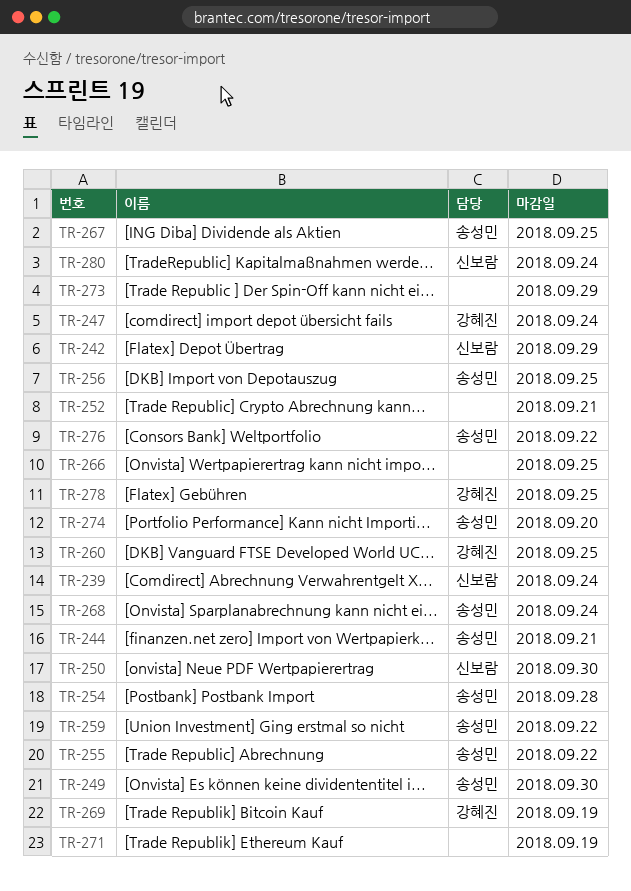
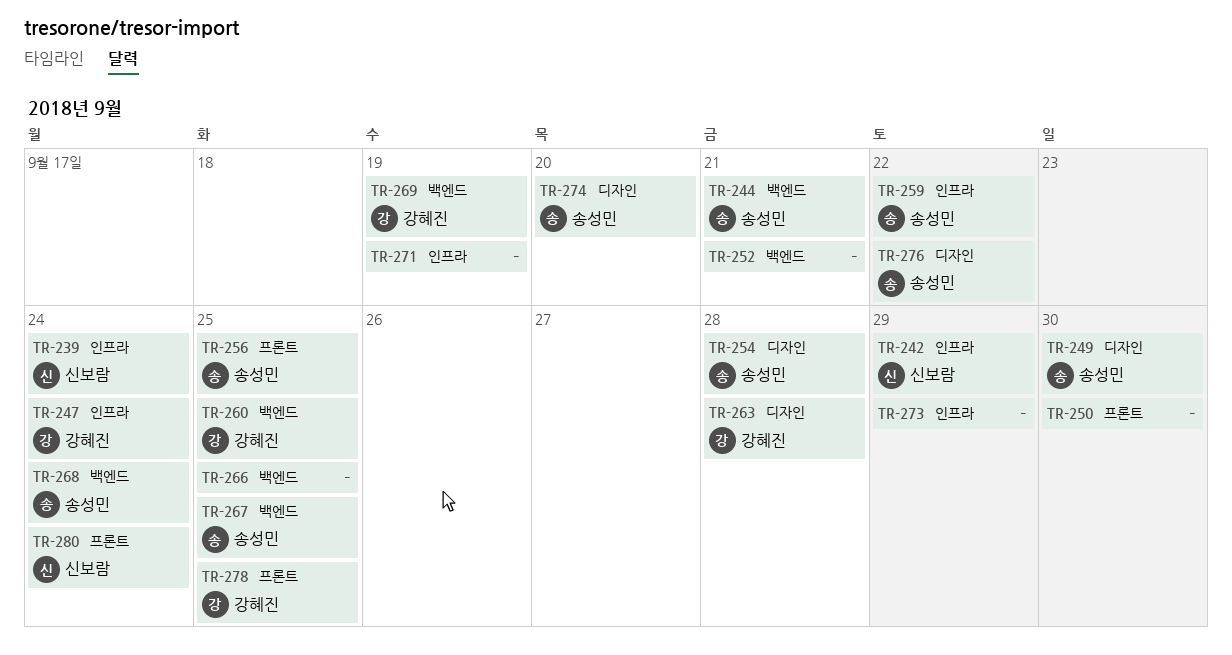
TR-250, owner: 신보람 -> none
TR-255: present -> none
TR-263: none -> present

